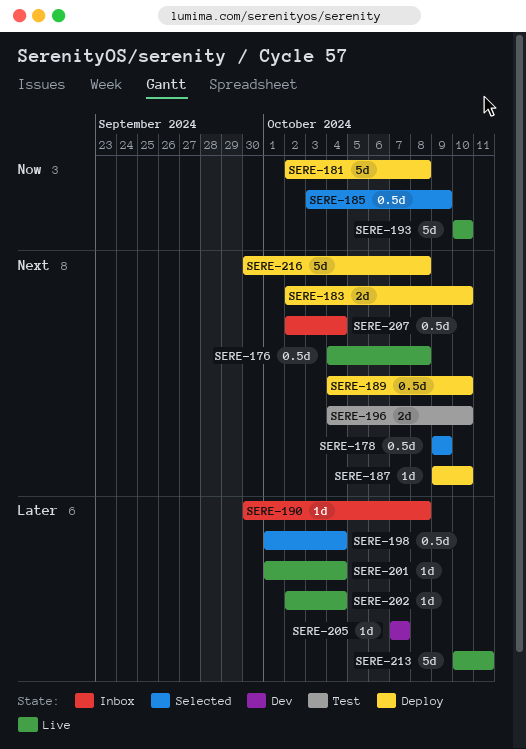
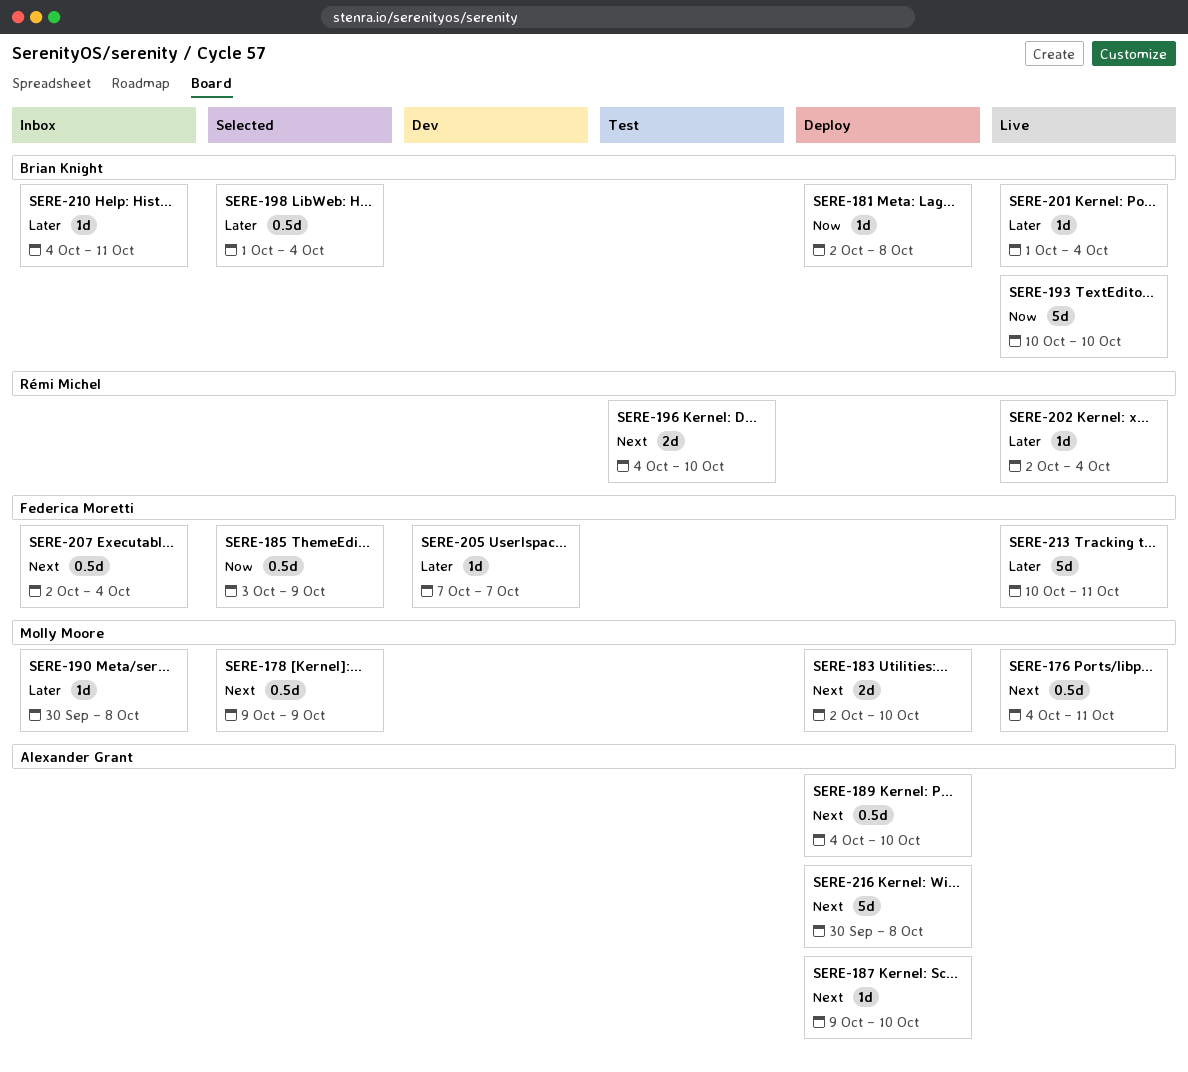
SERE-176, due: Oct 8 -> Oct 11
SERE-181, estimate: 5d -> 1d
SERE-210: none -> present

